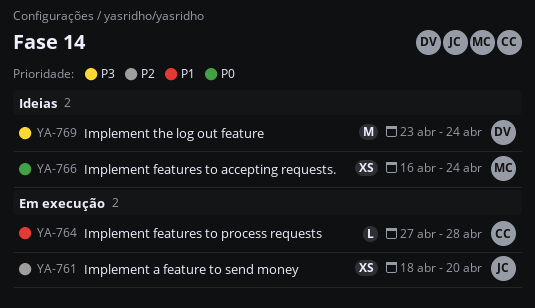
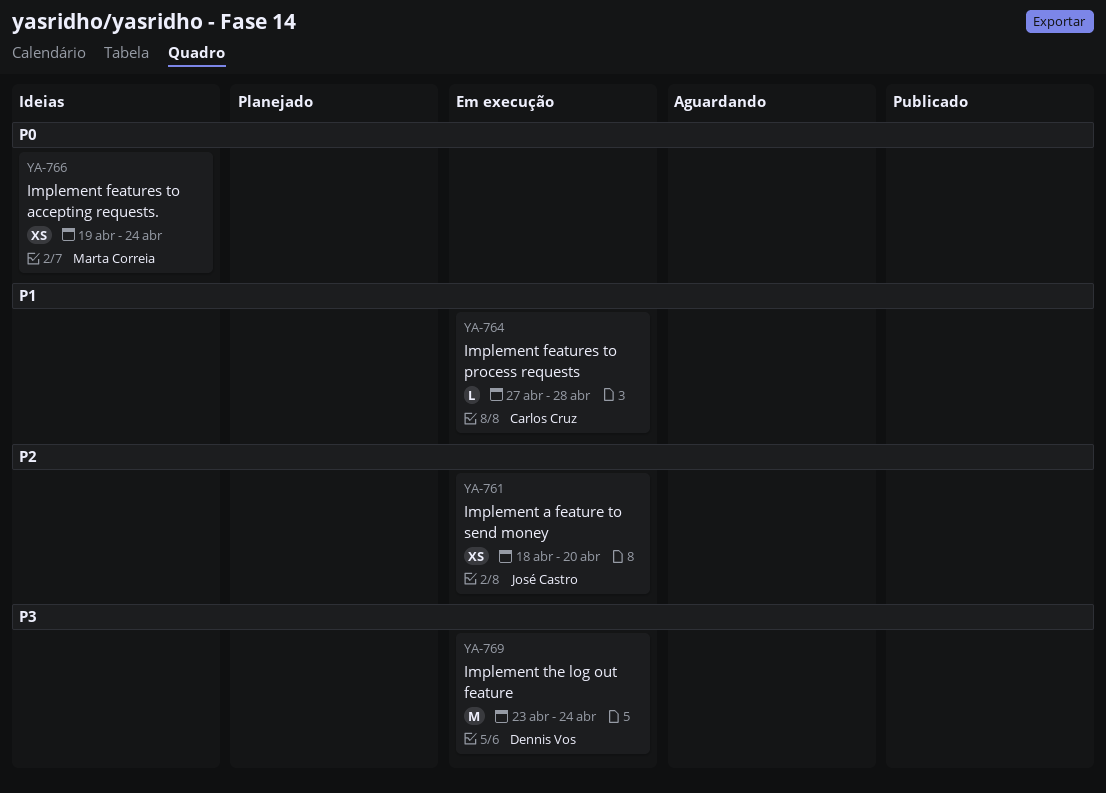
YA-766, start: Apr 16 -> Apr 19
YA-769, status: Ideias -> Em execução

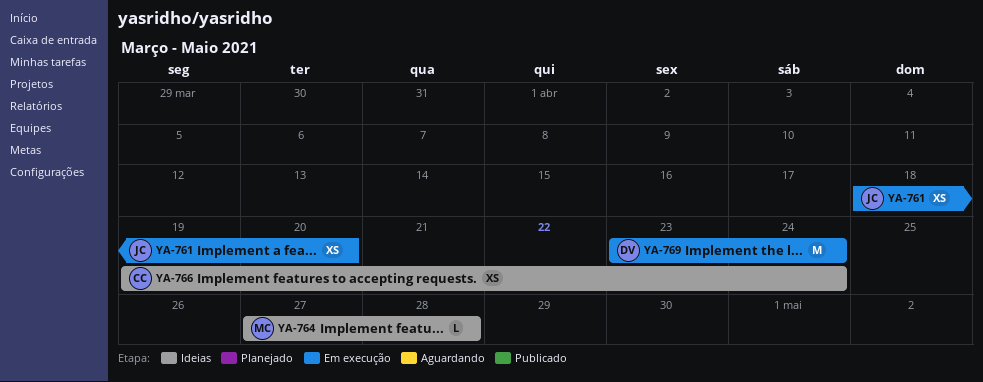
YA-764, status: Em execução -> Ideias
YA-764, owner: Carlos Cruz -> Marta Correia
YA-766, owner: Marta Correia -> Carlos Cruz

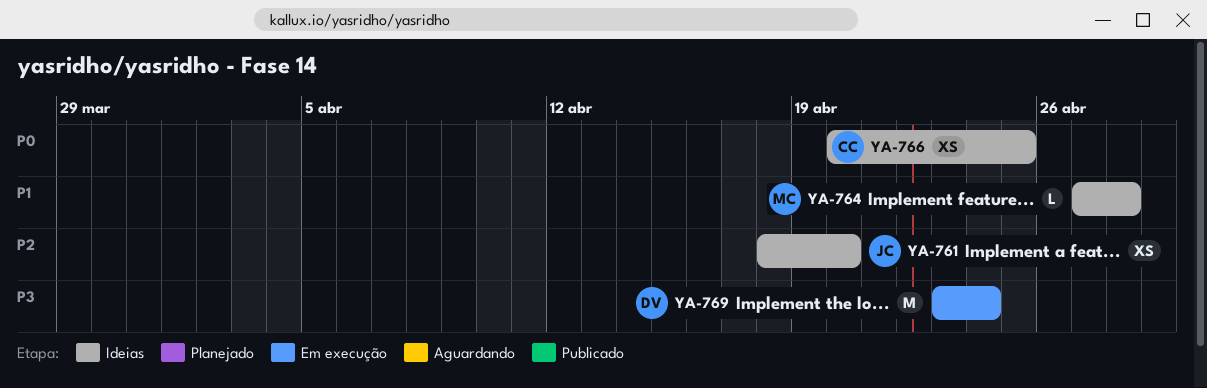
YA-761, status: Em execução -> Ideias
YA-766, start: Apr 19 -> Apr 20
YA-766, due: Apr 24 -> Apr 25

